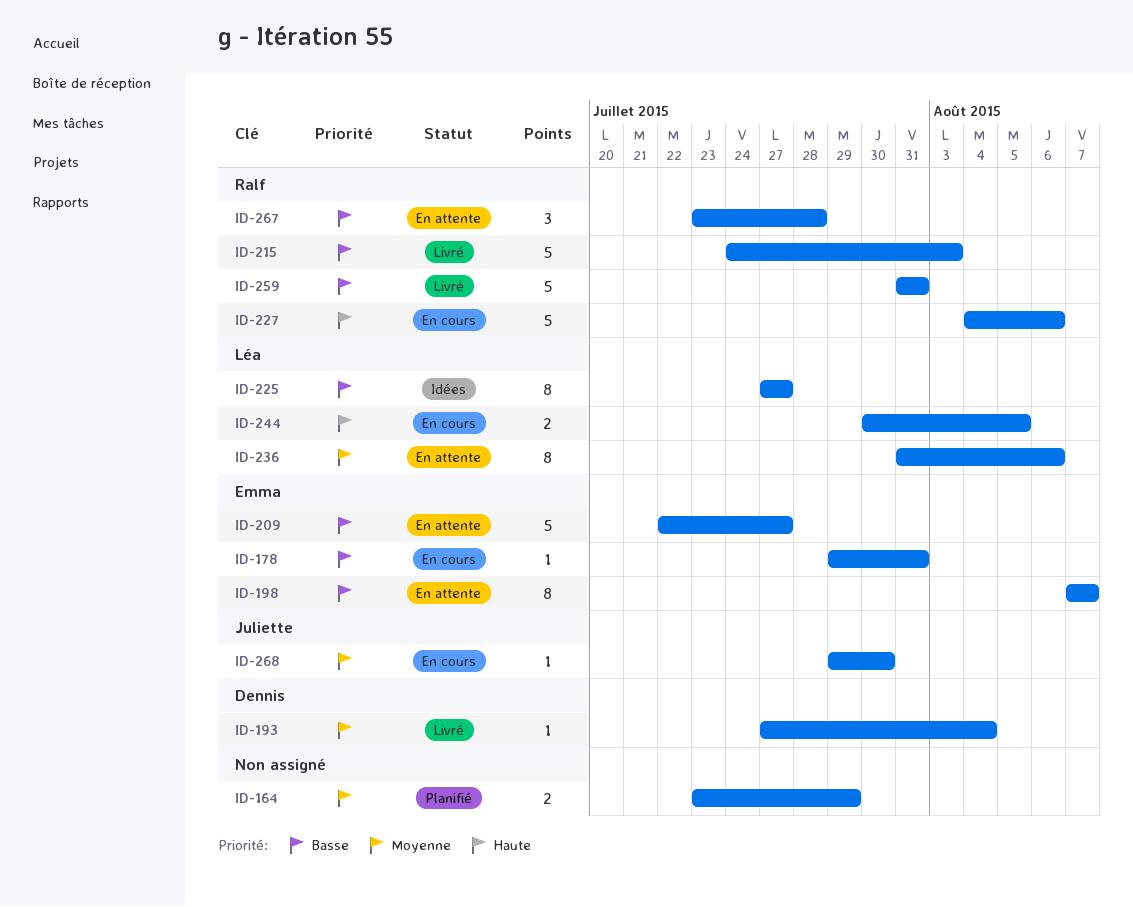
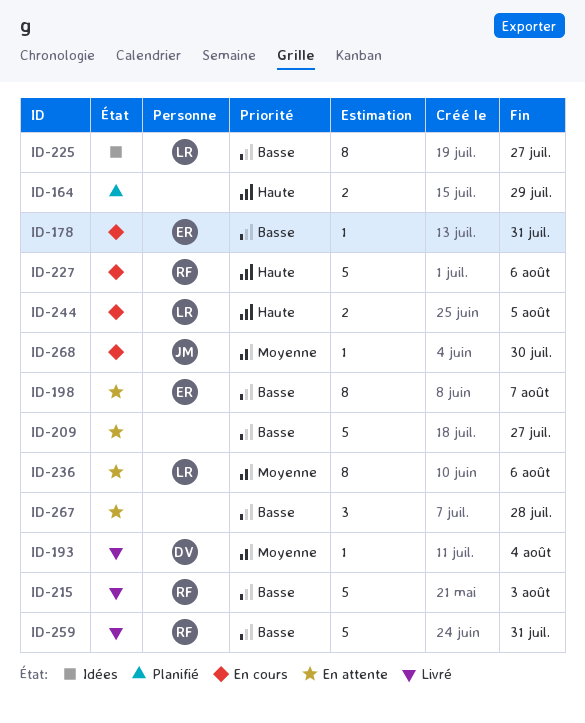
ID-164, priority: Moyenne -> Haute
ID-209, owner: Emma -> none
ID-267, owner: Ralf -> none

